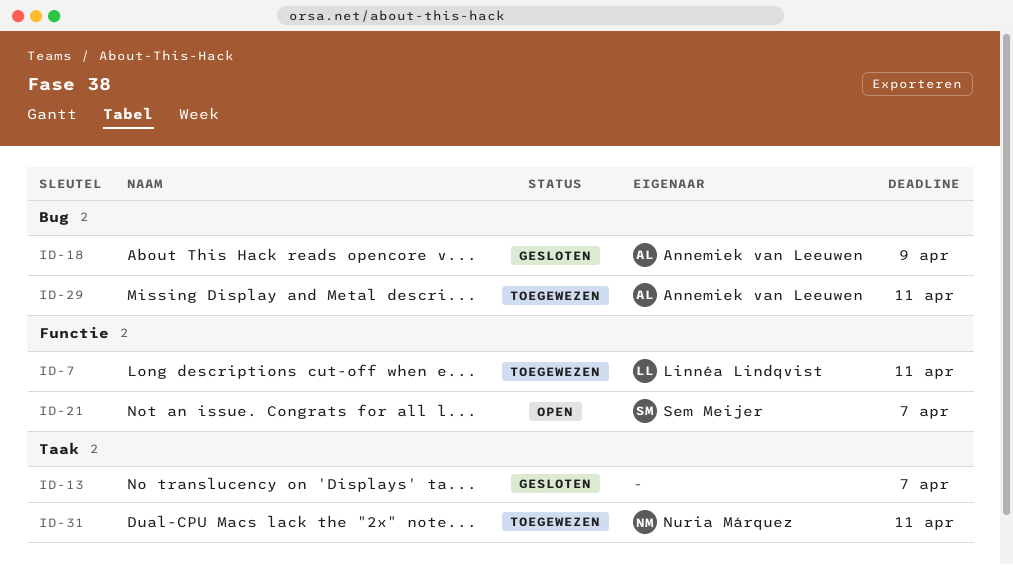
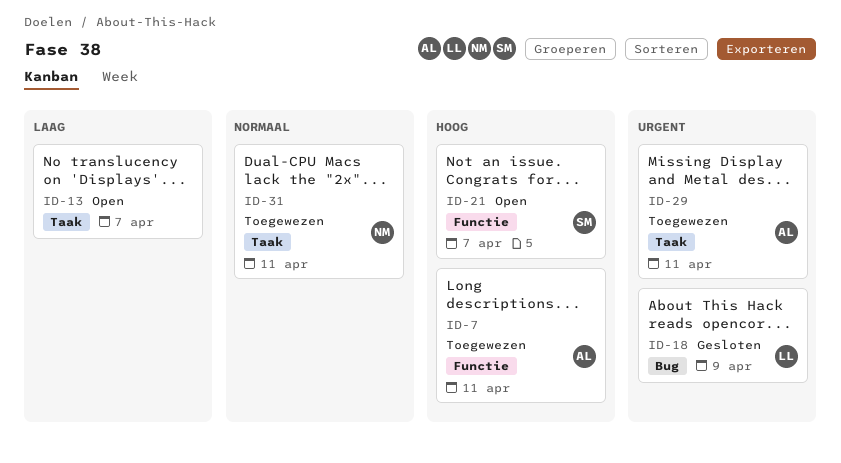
ID-7, owner: Linnéa Lindqvist -> Annemiek van Leeuwen
ID-13, status: Gesloten -> Open
ID-18, owner: Annemiek van Leeuwen -> Linnéa Lindqvist
ID-29, label: Bug -> Taak

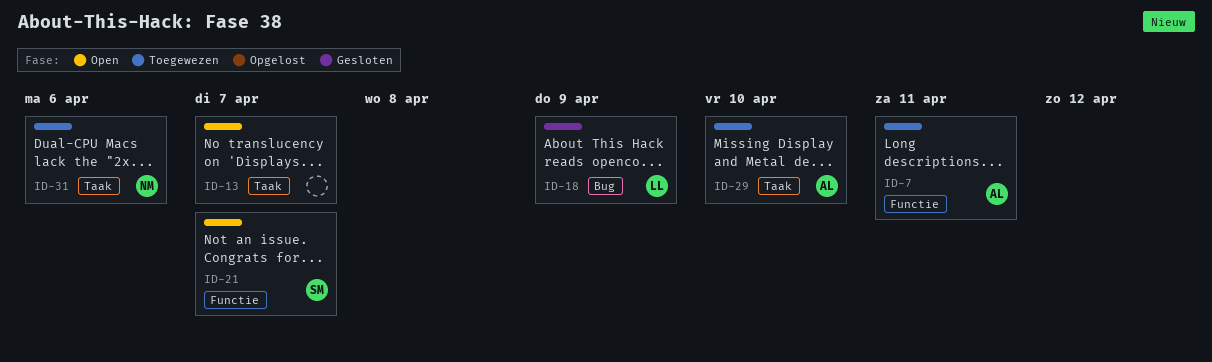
ID-29, due: Apr 11 -> Apr 10
ID-31, due: Apr 11 -> Apr 6

